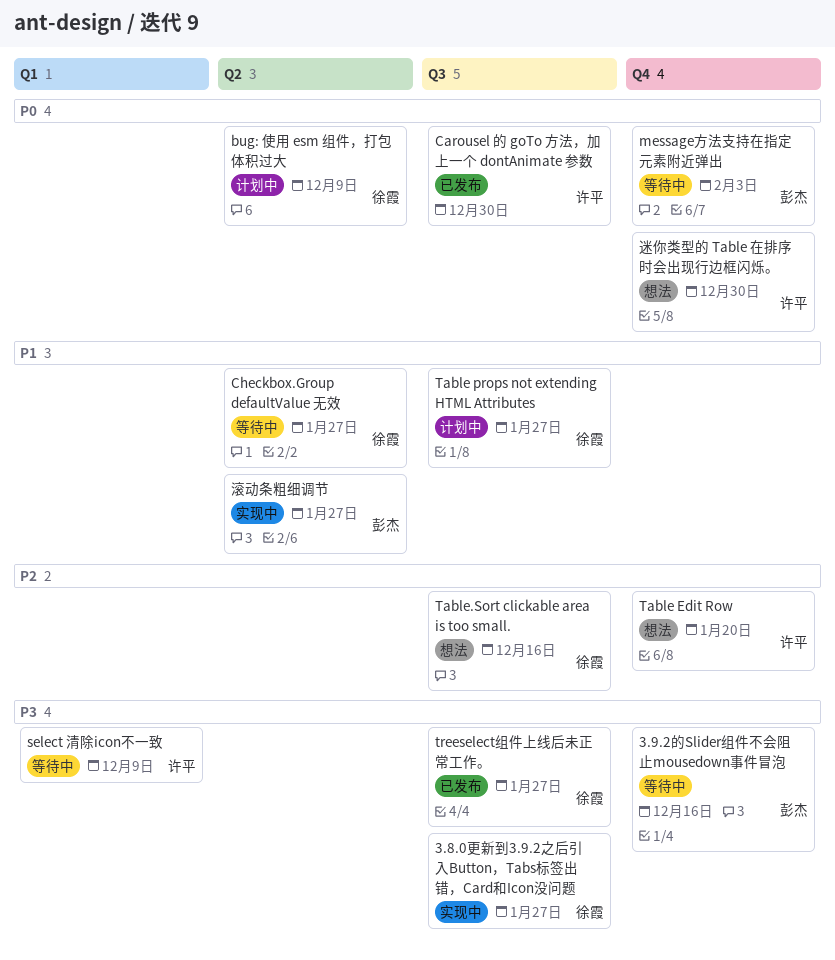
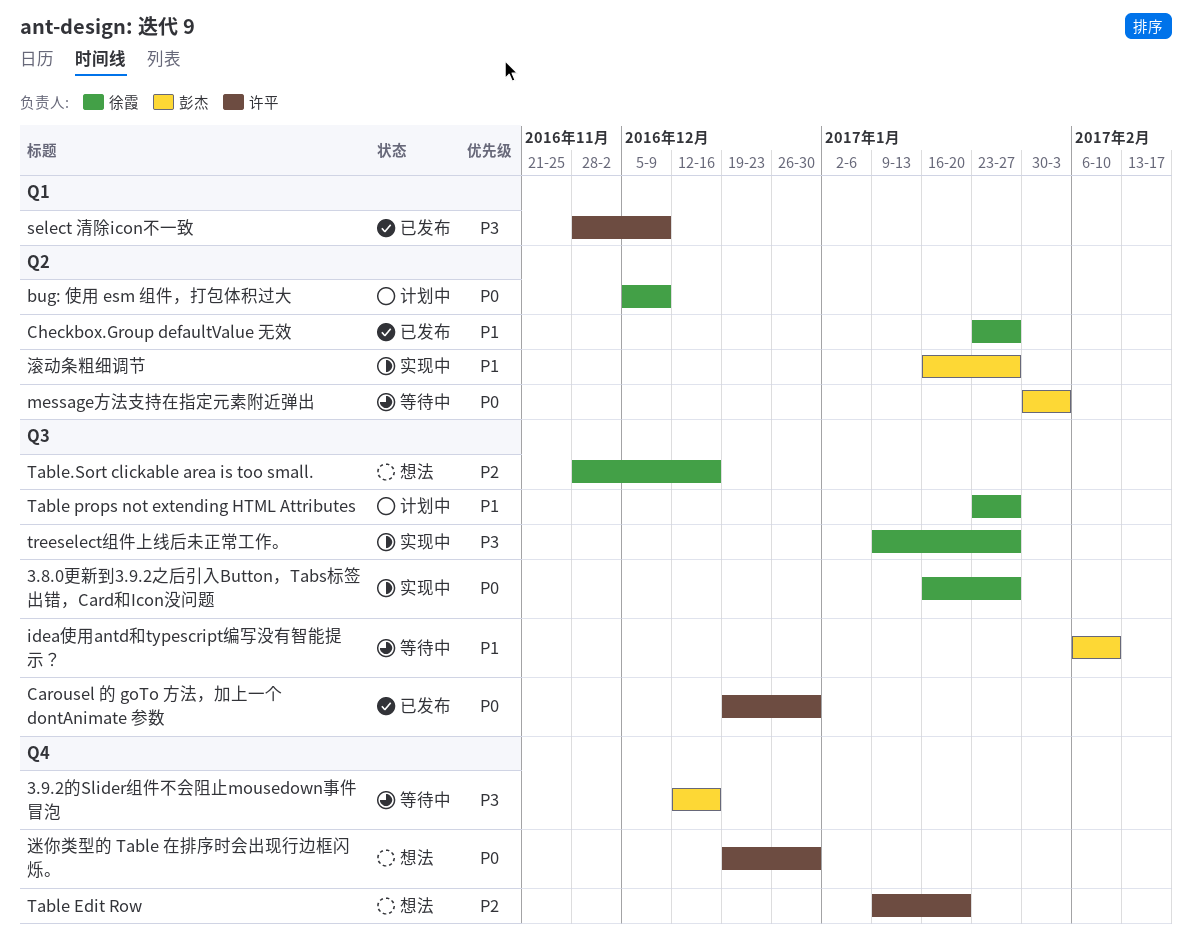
3.8.0更新到3.9.2之后引入Button，Tabs标签出错，Card和Icon没问题, priority: P3 -> P0
Checkbox.Group defaultValue 无效, status: 等待中 -> 已发布
idea使用antd和typescript编写没有智能提示？: none -> present
message方法支持在指定元素附近弹出, label: Q4 -> Q2
select 清除icon不一致, status: 等待中 -> 已发布
treeselect组件上线后未正常工作。, status: 已发布 -> 实现中

